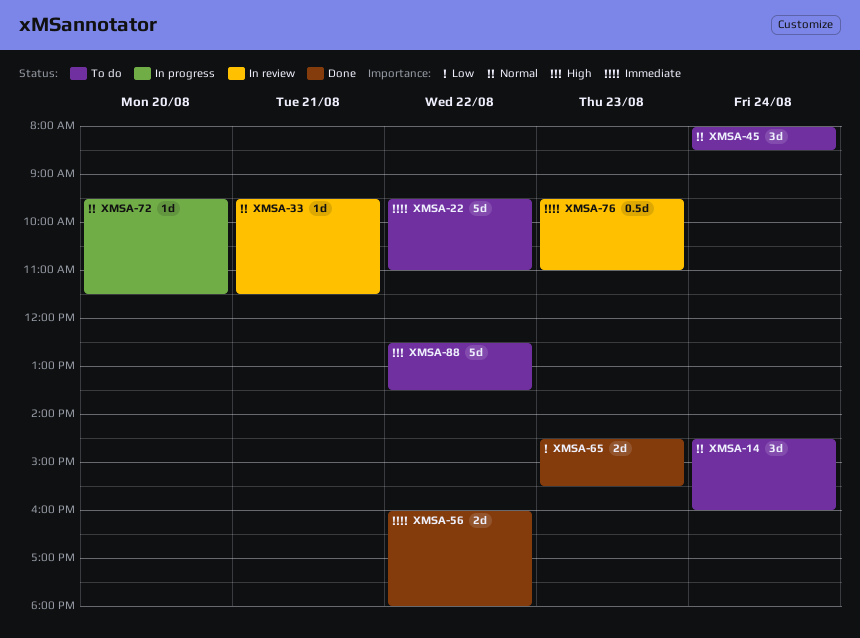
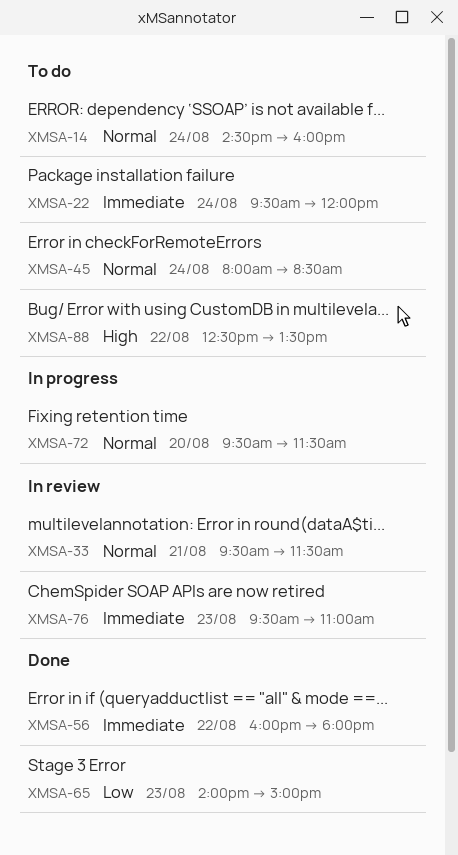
XMSA-22, day: Aug 22 -> Aug 24
XMSA-22, ends: 11:00 -> 12:00
XMSA-65, begins: 14:30 -> 14:00
XMSA-65, ends: 15:30 -> 15:00

